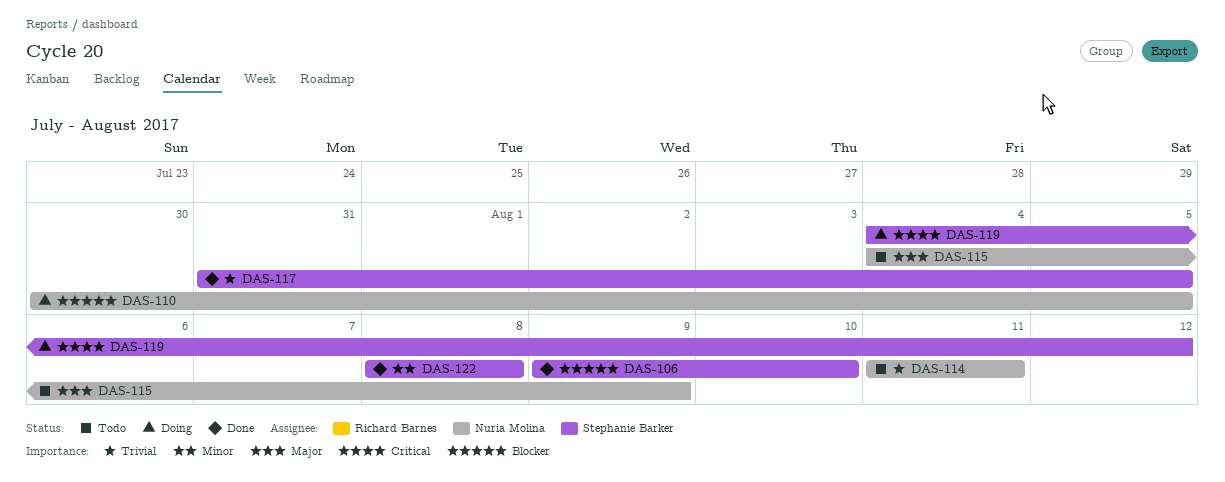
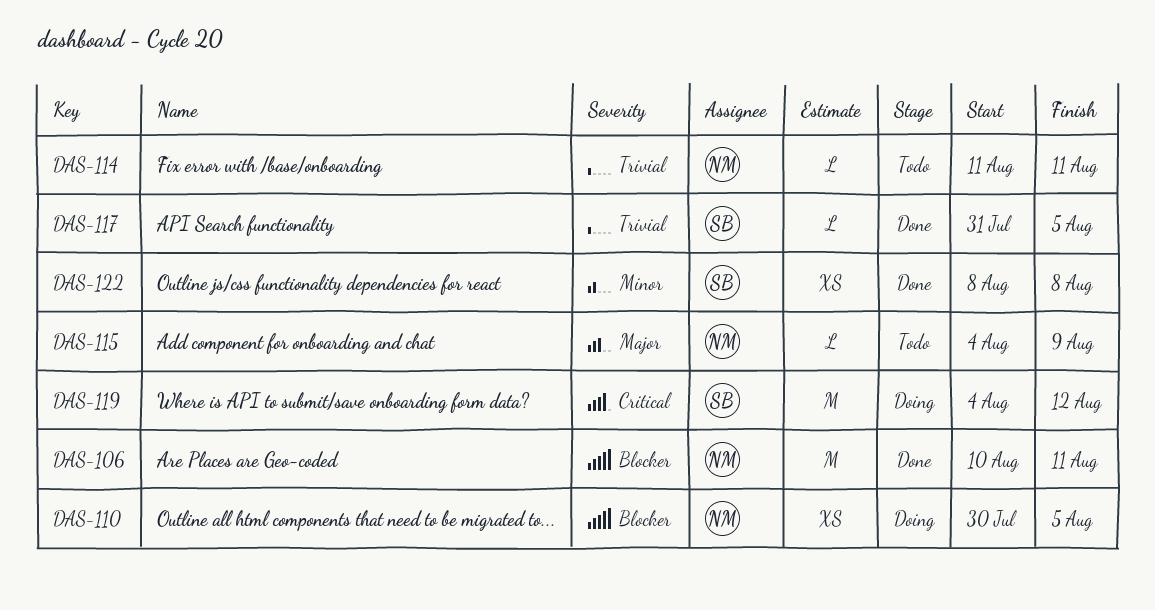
DAS-106, owner: Stephanie Barker -> Nuria Molina
DAS-106, start: Aug 9 -> Aug 10
DAS-106, due: Aug 10 -> Aug 11

